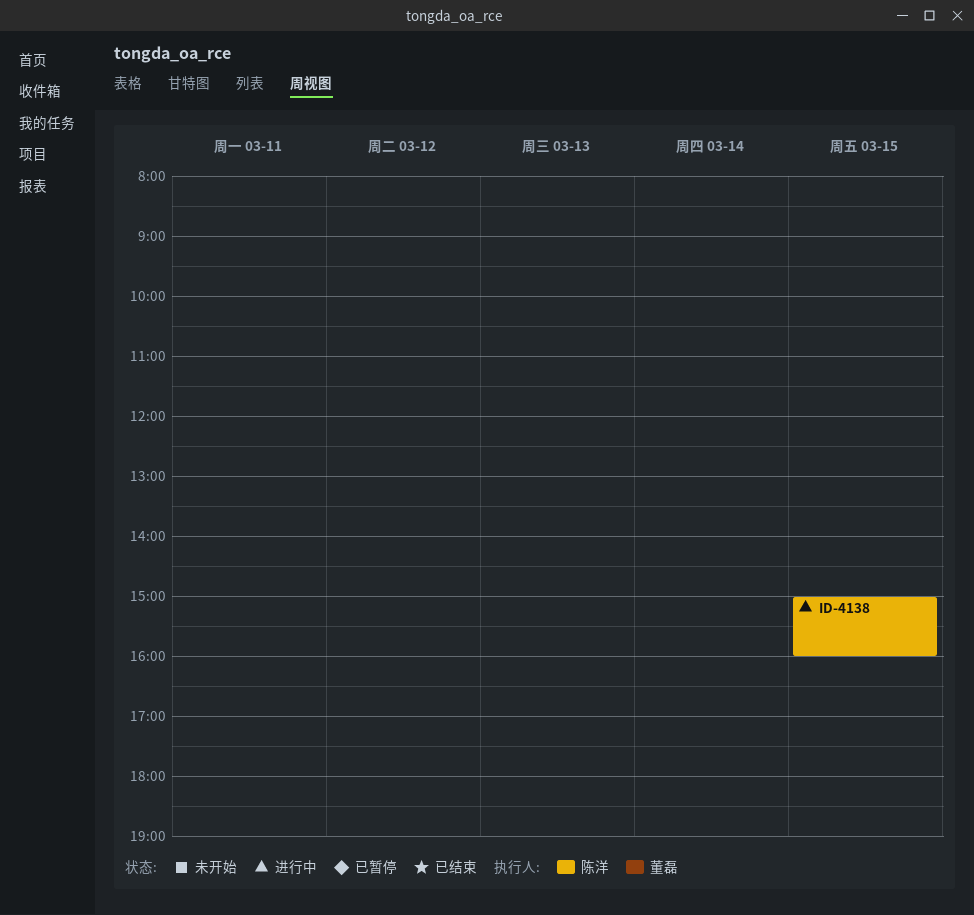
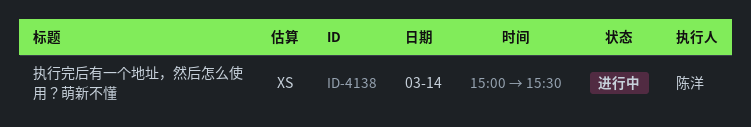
ID-4138, day: Mar 15 -> Mar 14
ID-4138, ends: 16:00 -> 15:30

